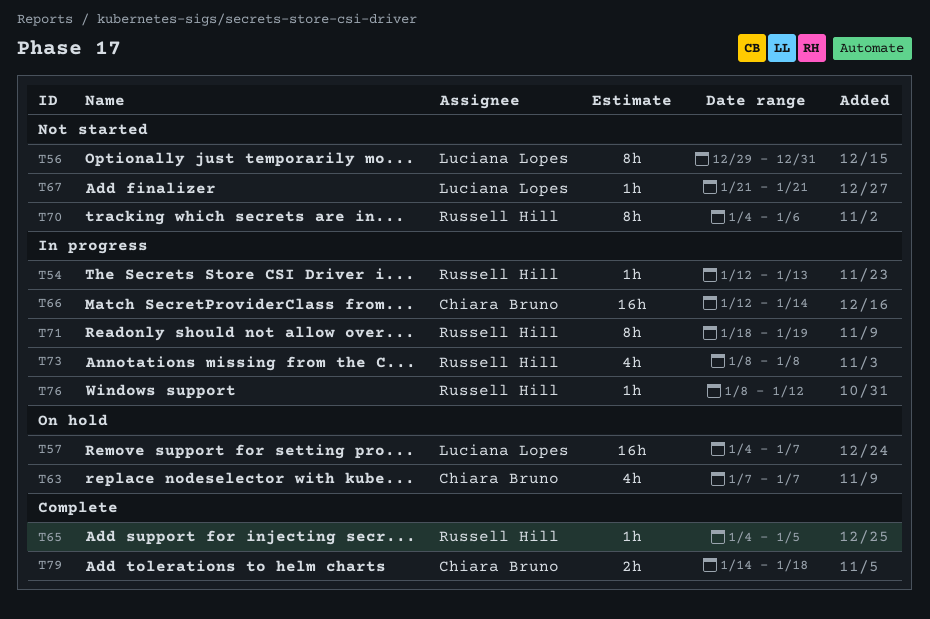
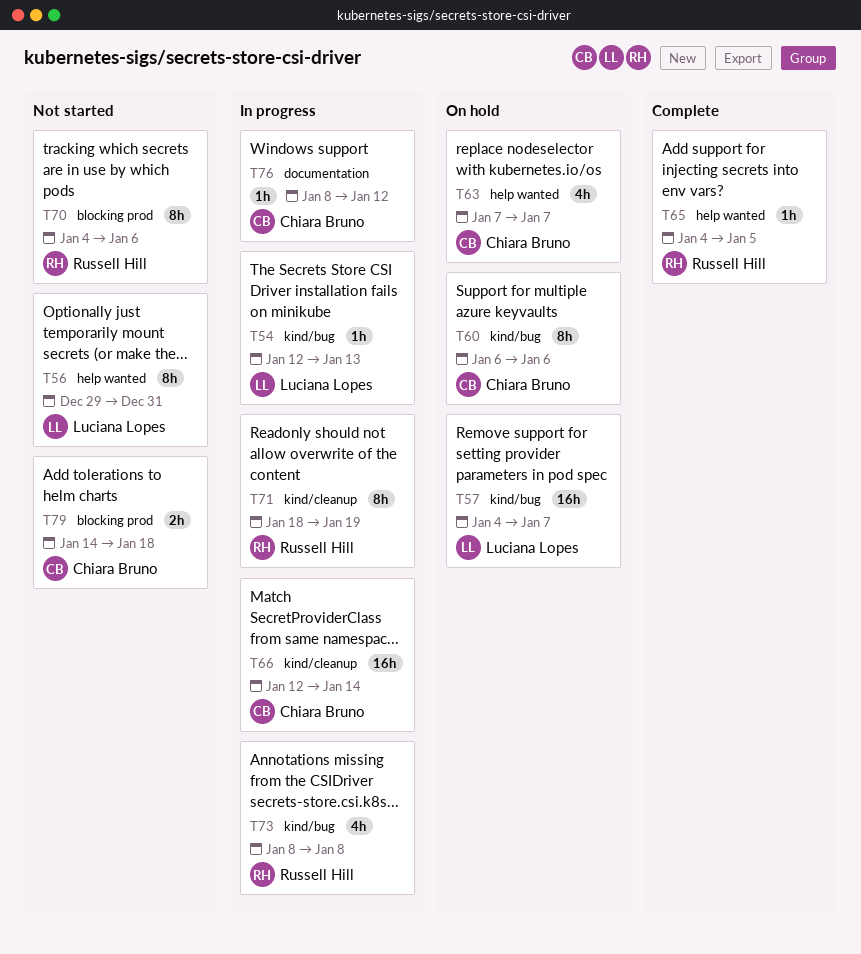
T54, owner: Russell Hill -> Luciana Lopes
T60: none -> present
T67: present -> none
T76, owner: Russell Hill -> Chiara Bruno
T79, status: Complete -> Not started

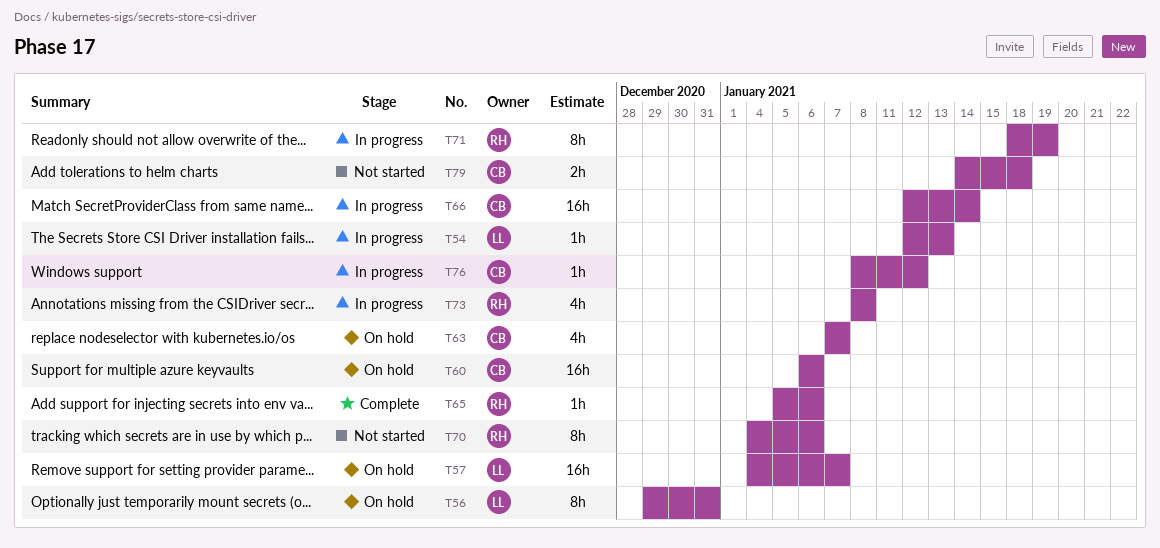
T56, status: Not started -> On hold
T60, estimate: 8h -> 16h
T65, start: Jan 4 -> Jan 5
T65, due: Jan 5 -> Jan 6

